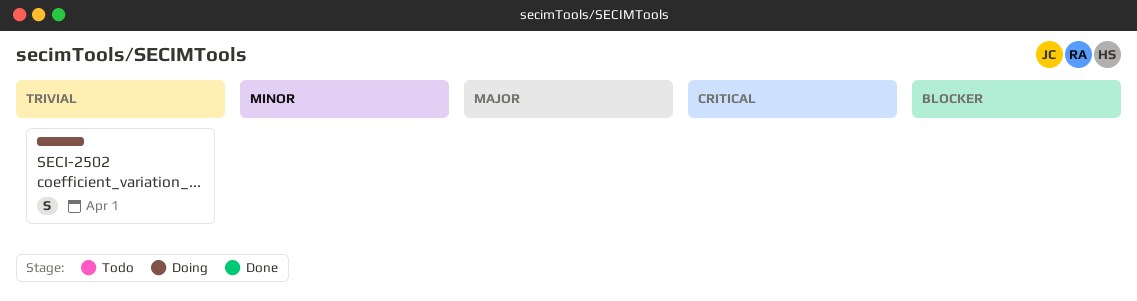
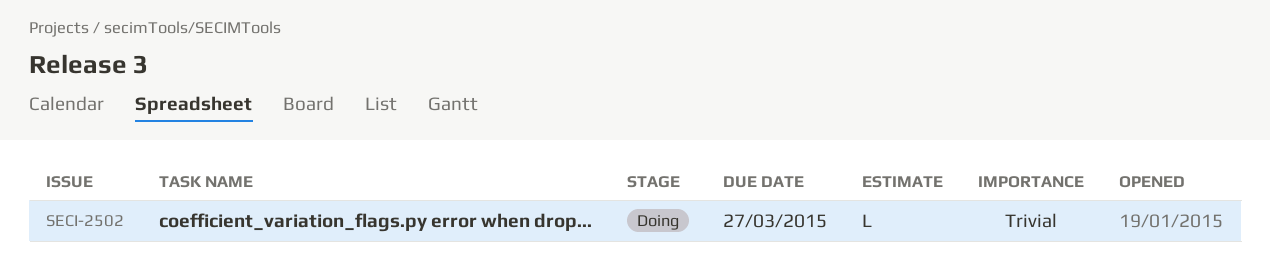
SECI-2502, estimate: S -> L
SECI-2502, due: Apr 1 -> Mar 27

